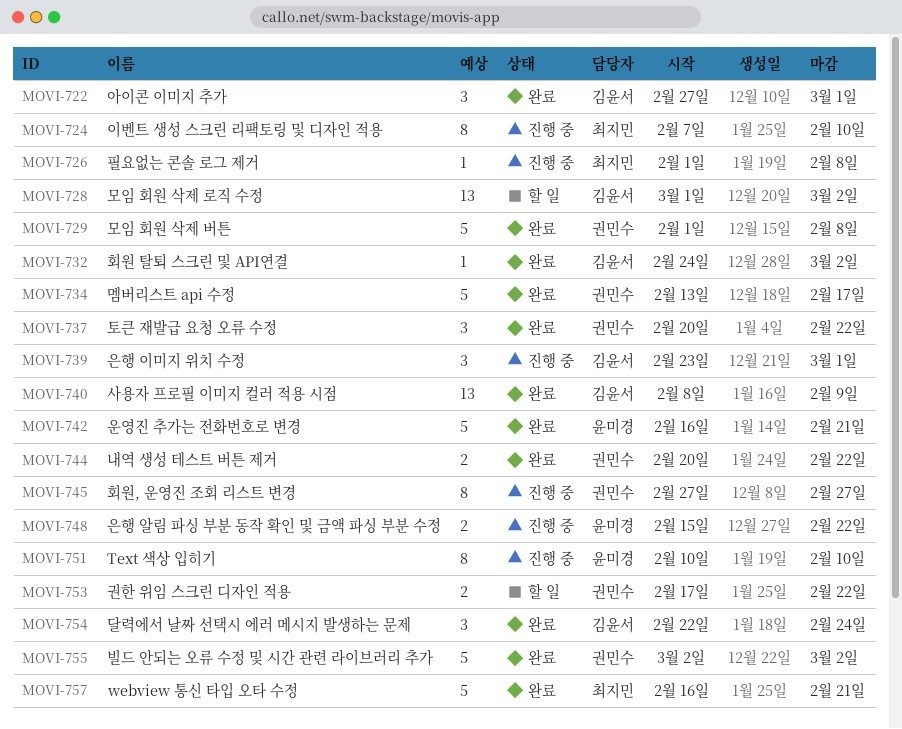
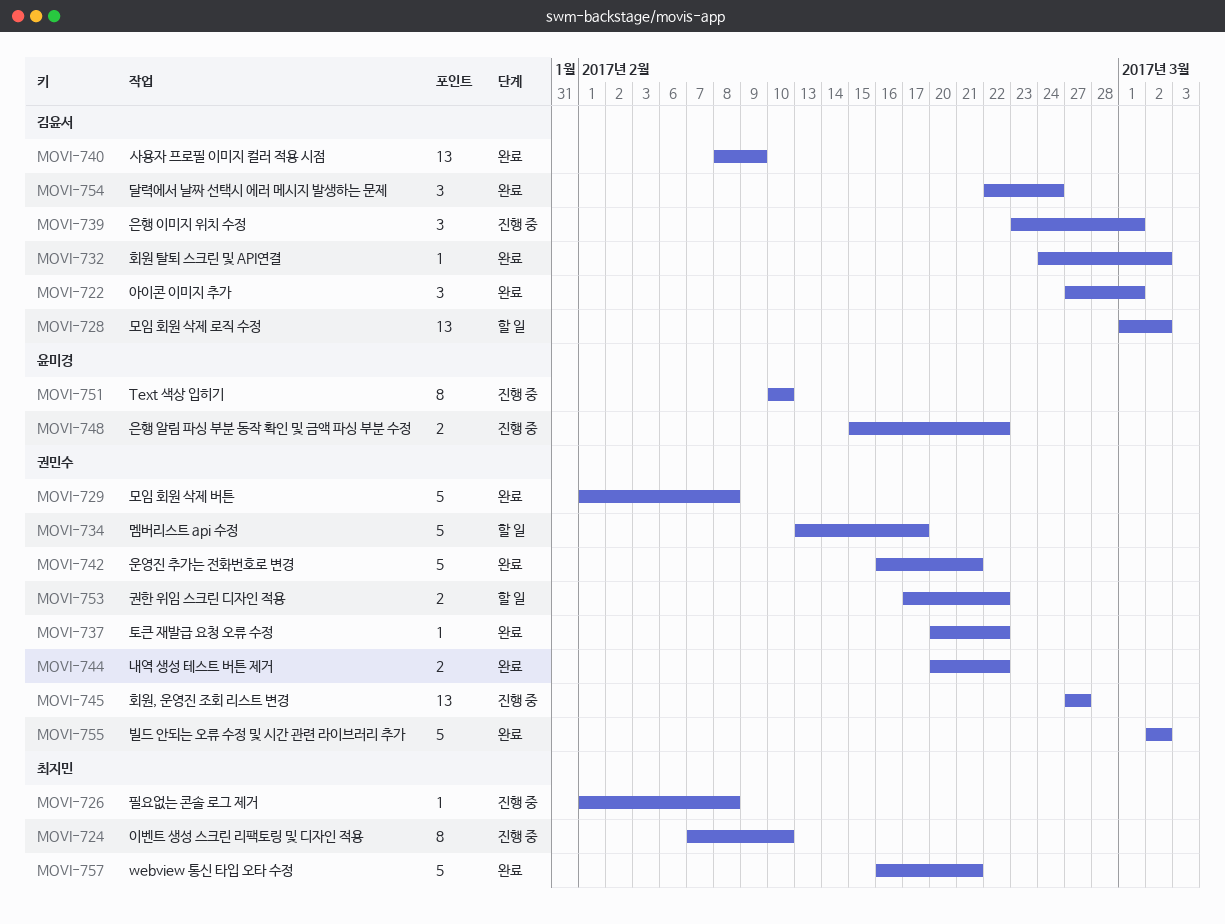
MOVI-734, status: 완료 -> 할 일
MOVI-737, estimate: 3 -> 1
MOVI-742, owner: 윤미경 -> 권민수
MOVI-745, estimate: 8 -> 13

